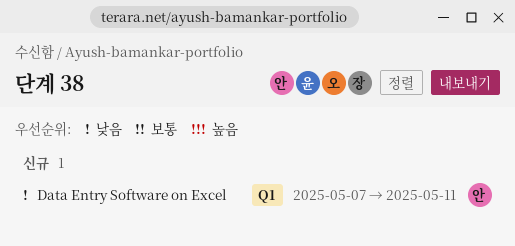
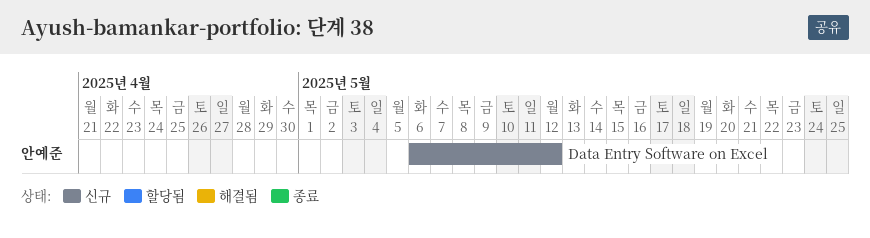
Data Entry Software on Excel, start: May 7 -> May 6
Data Entry Software on Excel, due: May 11 -> May 12

